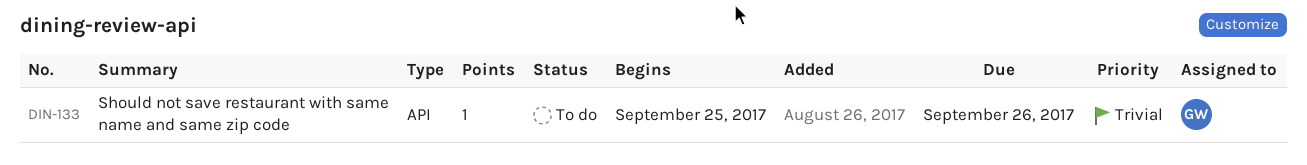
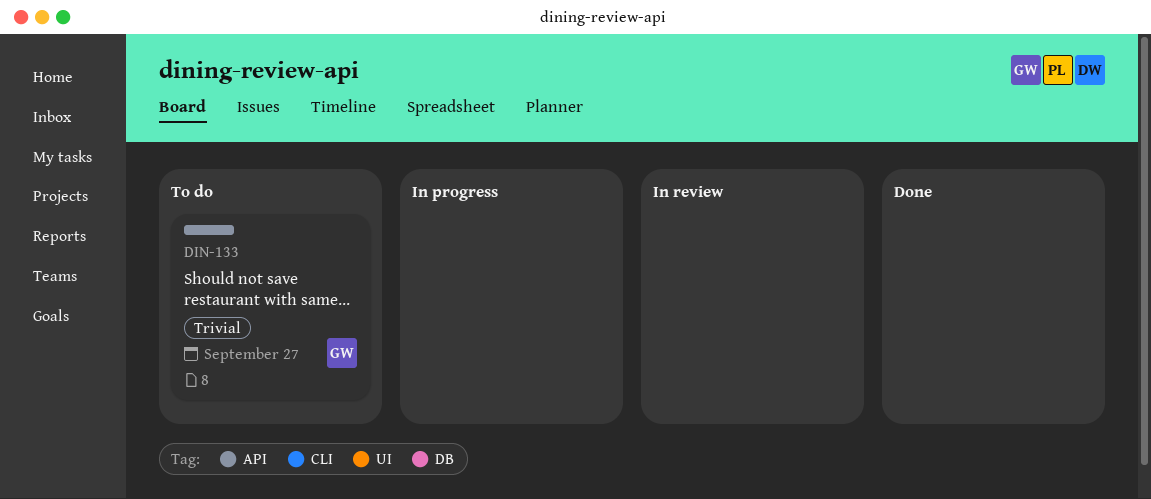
DIN-133, due: Sep 26 -> Sep 27

